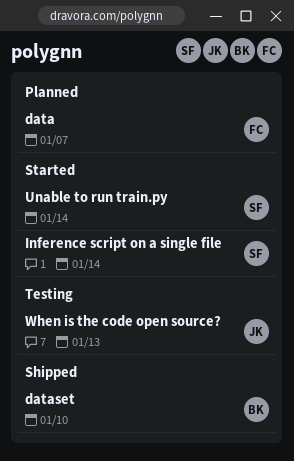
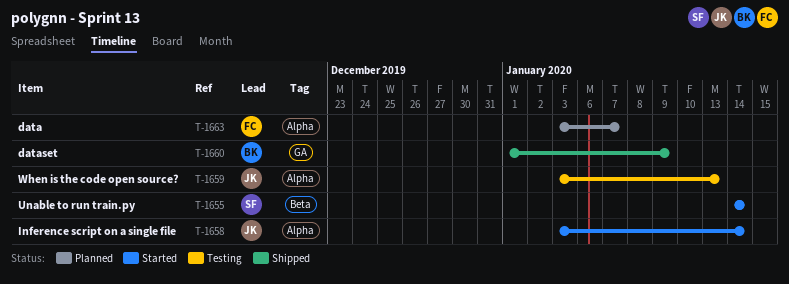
dataset, due: Jan 10 -> Jan 9
Inference script on a single file, owner: SF -> JK

